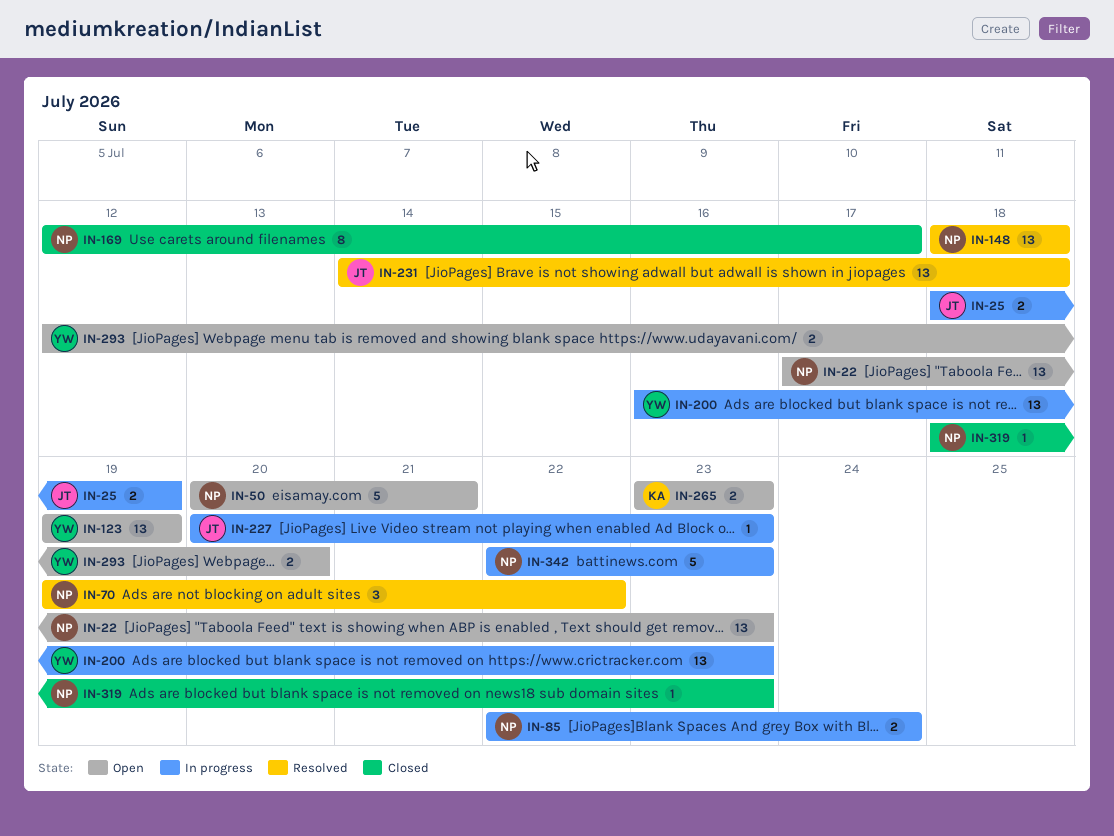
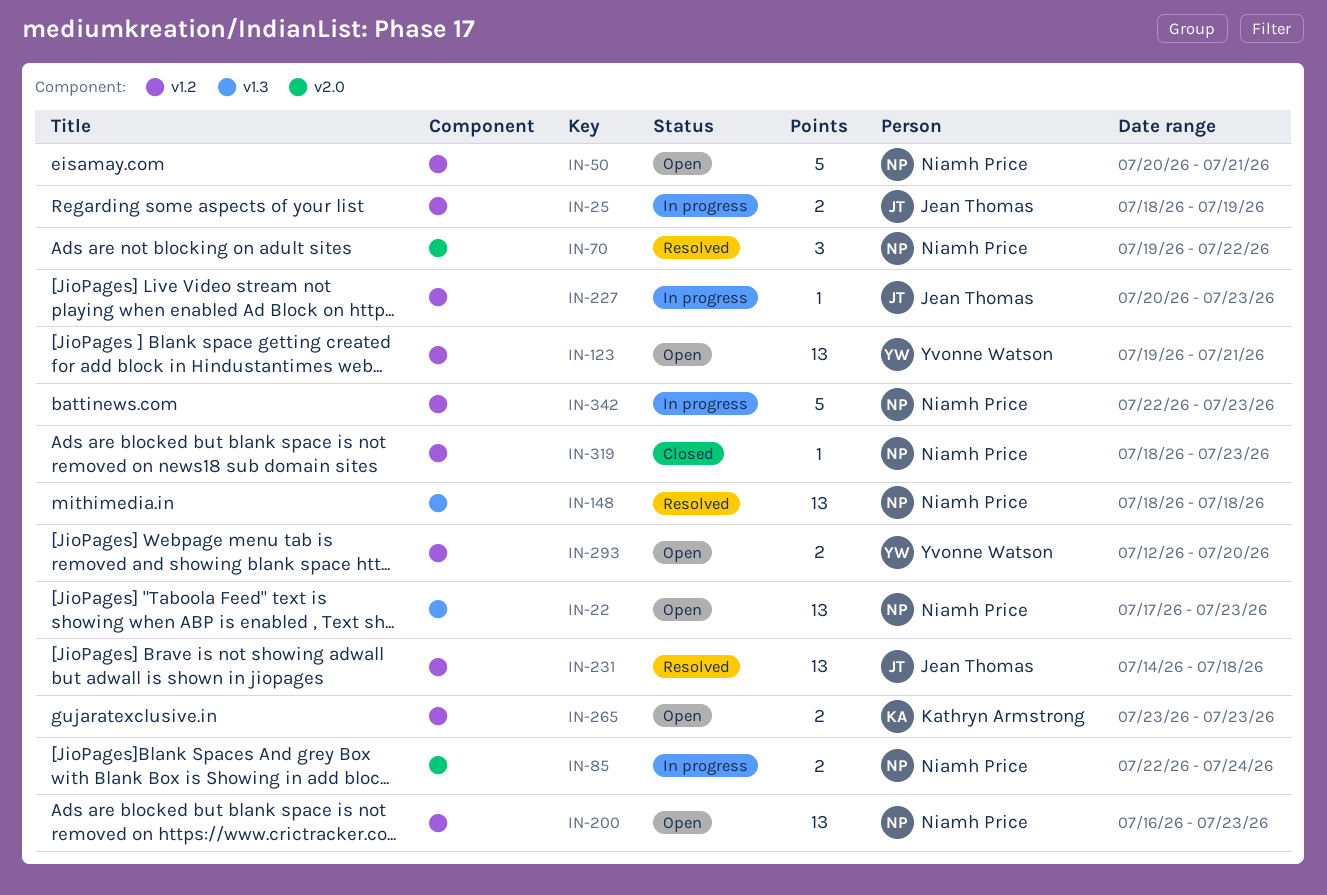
IN-123, due: Jul 19 -> Jul 21
IN-169: present -> none
IN-200, status: In progress -> Open
IN-200, owner: Yvonne Watson -> Niamh Price

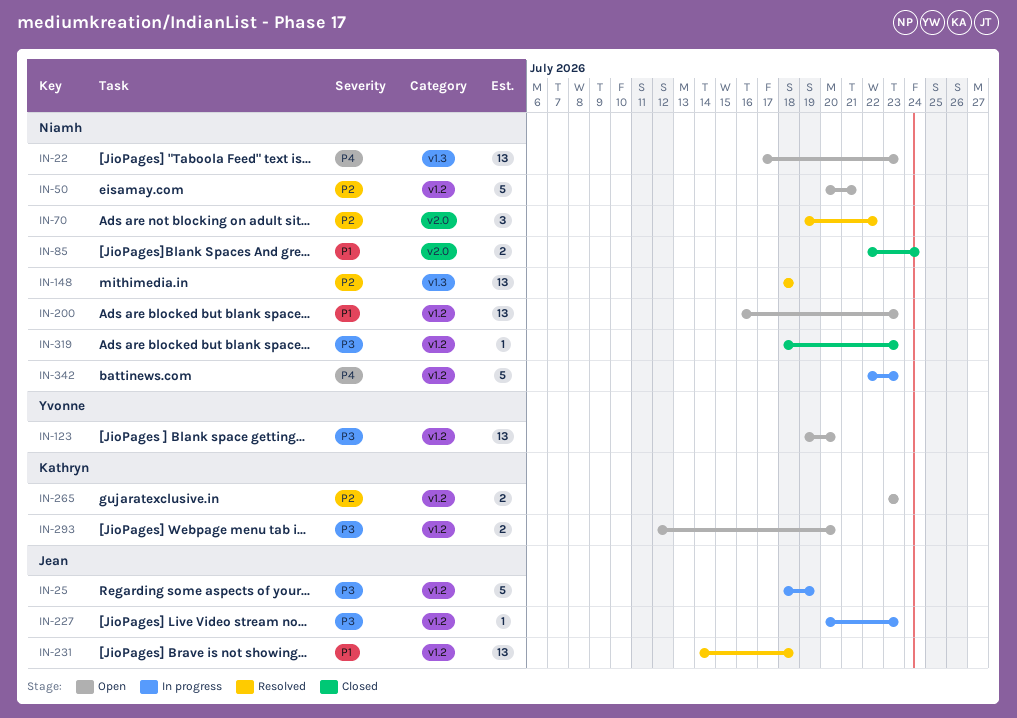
IN-25, estimate: 2 -> 5
IN-85, status: In progress -> Closed
IN-123, due: Jul 21 -> Jul 20
IN-293, owner: Yvonne Watson -> Kathryn Armstrong

